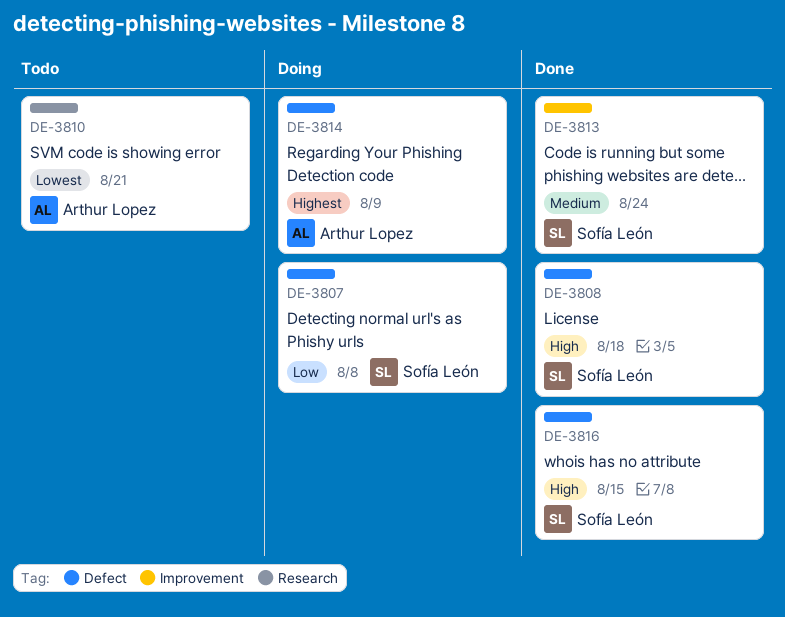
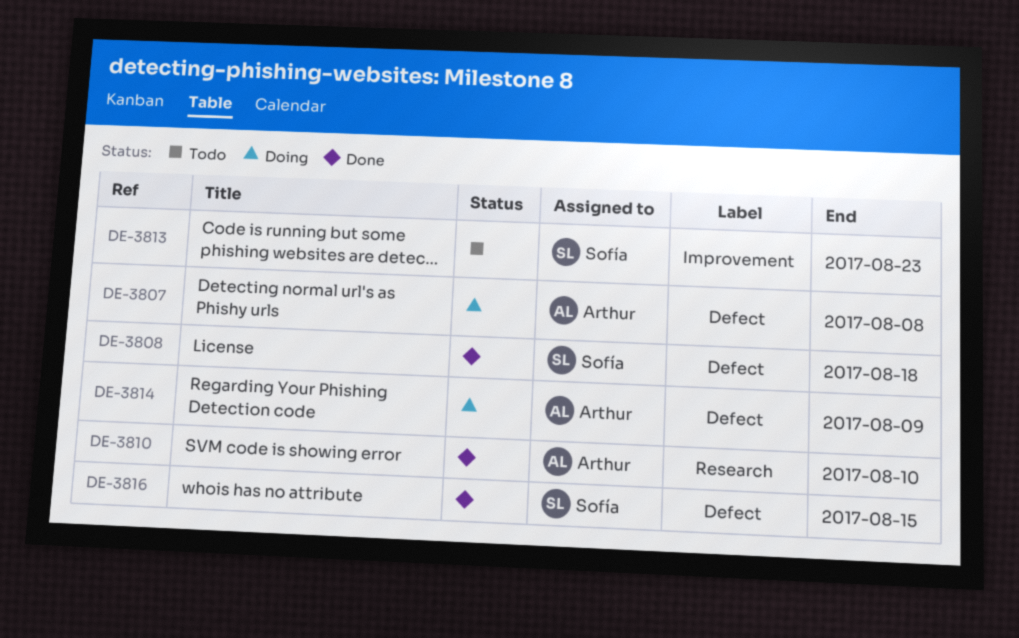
DE-3807, owner: Sofía León -> Arthur Lopez
DE-3810, status: Todo -> Done
DE-3810, due: Aug 21 -> Aug 10
DE-3813, status: Done -> Todo
DE-3813, due: Aug 24 -> Aug 23

